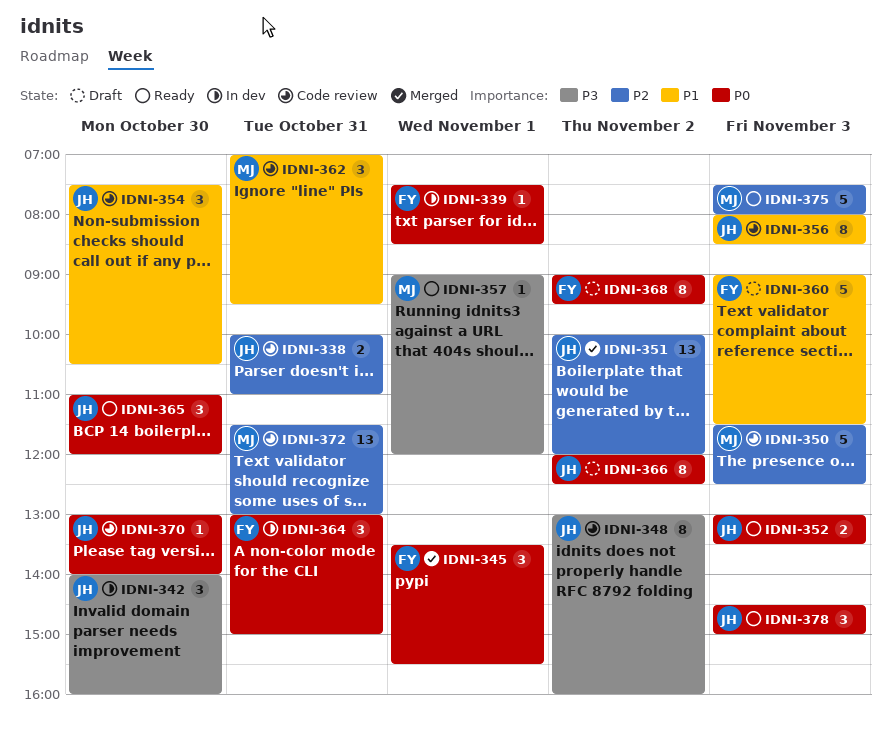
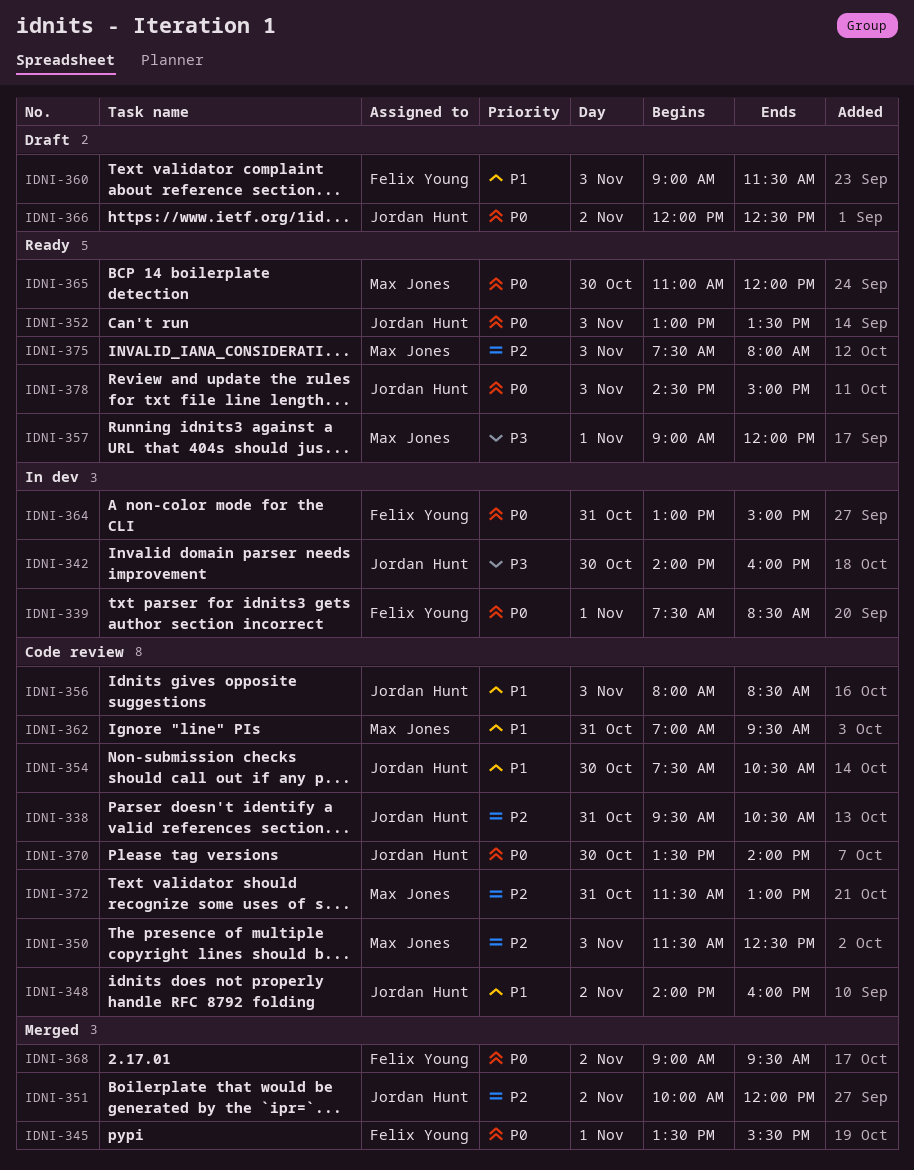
IDNI-338, begins: 10:00 -> 09:30
IDNI-338, ends: 11:00 -> 10:30
IDNI-348, priority: P3 -> P1
IDNI-348, begins: 13:00 -> 14:00
IDNI-365, owner: Jordan Hunt -> Max Jones
IDNI-368, status: Draft -> Merged
IDNI-370, begins: 13:00 -> 13:30

